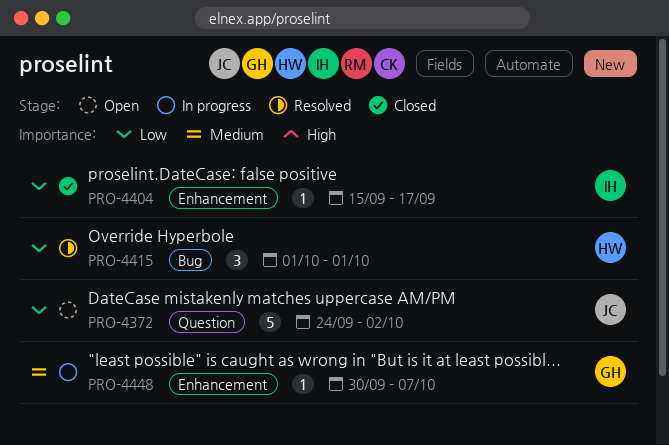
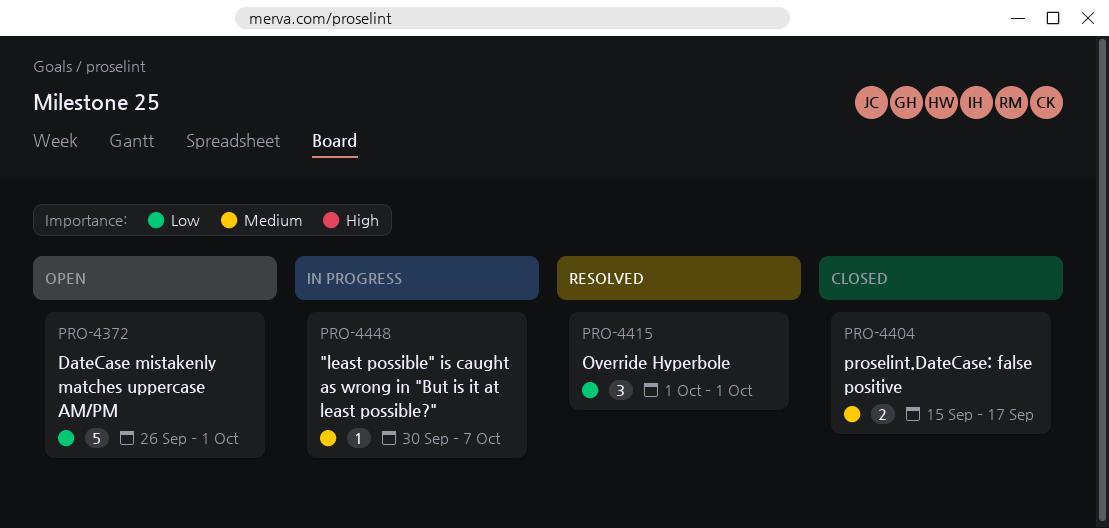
PRO-4372, start: Sep 24 -> Sep 26
PRO-4372, due: Oct 2 -> Oct 1
PRO-4404, priority: Low -> Medium
PRO-4404, estimate: 1 -> 2

